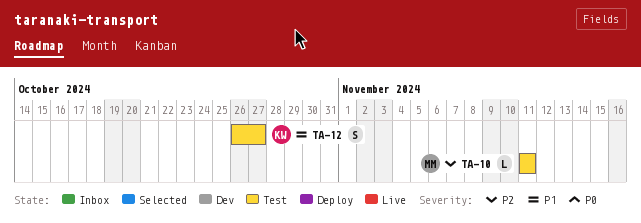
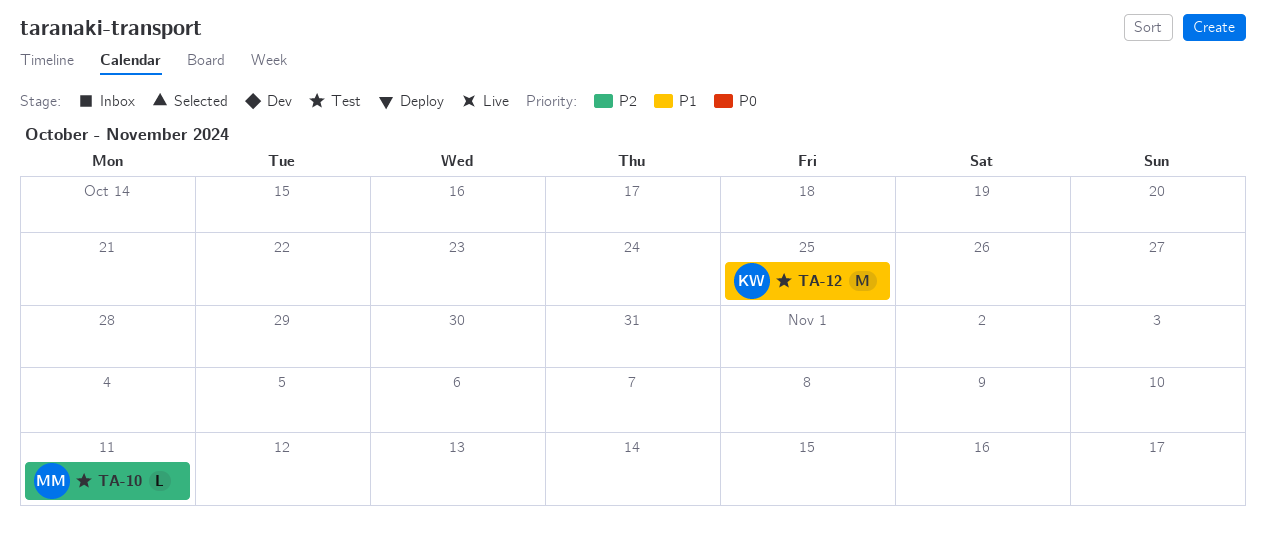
TA-12, estimate: S -> M
TA-12, start: Oct 26 -> Oct 25
TA-12, due: Oct 27 -> Oct 25

